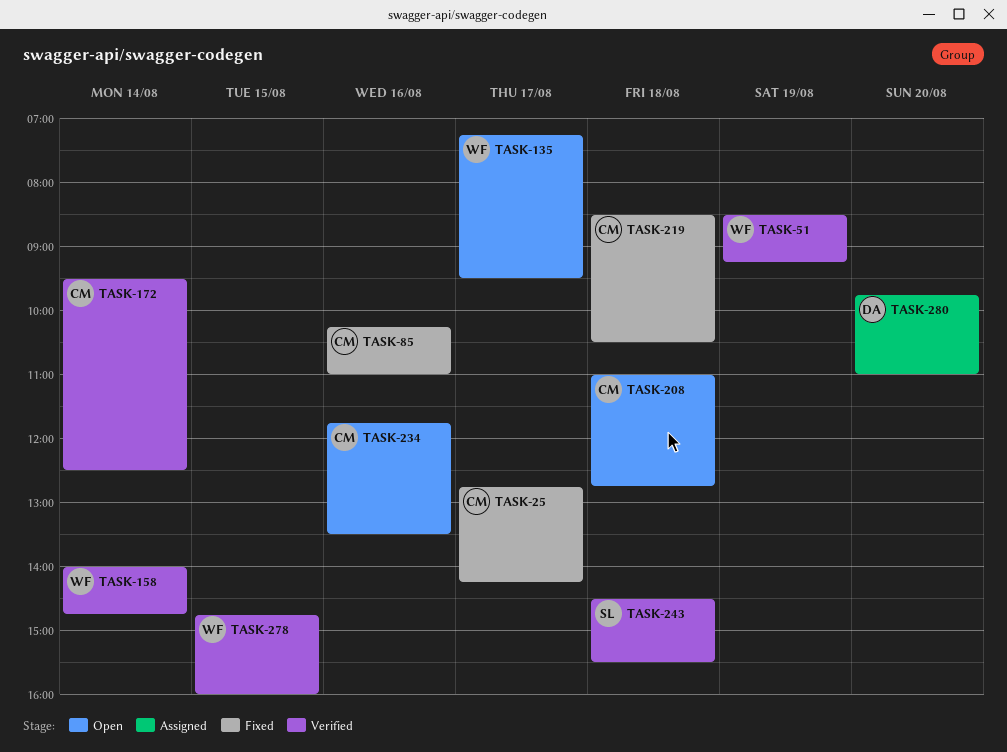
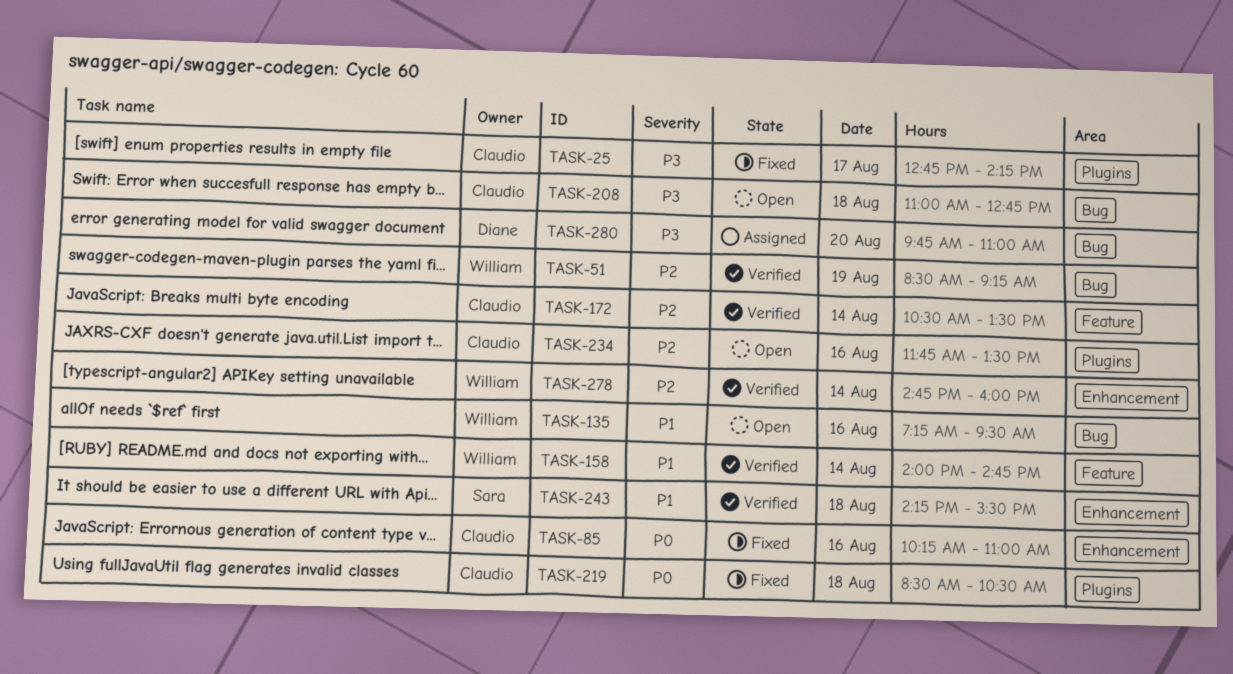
TASK-135, day: Aug 17 -> Aug 16
TASK-172, begins: 09:30 -> 10:30
TASK-172, ends: 12:30 -> 13:30
TASK-243, begins: 14:30 -> 14:15
TASK-278, day: Aug 15 -> Aug 14

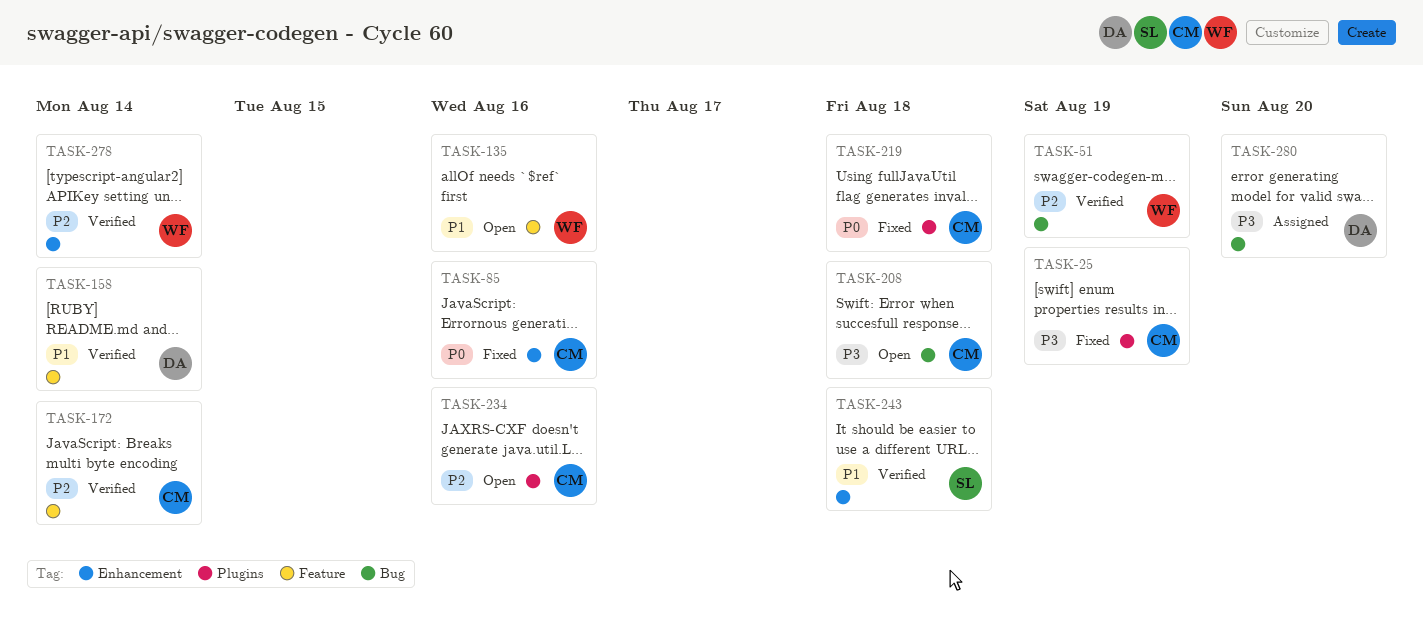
TASK-25, day: Aug 17 -> Aug 19
TASK-135, label: Bug -> Feature
TASK-158, owner: William -> Diane

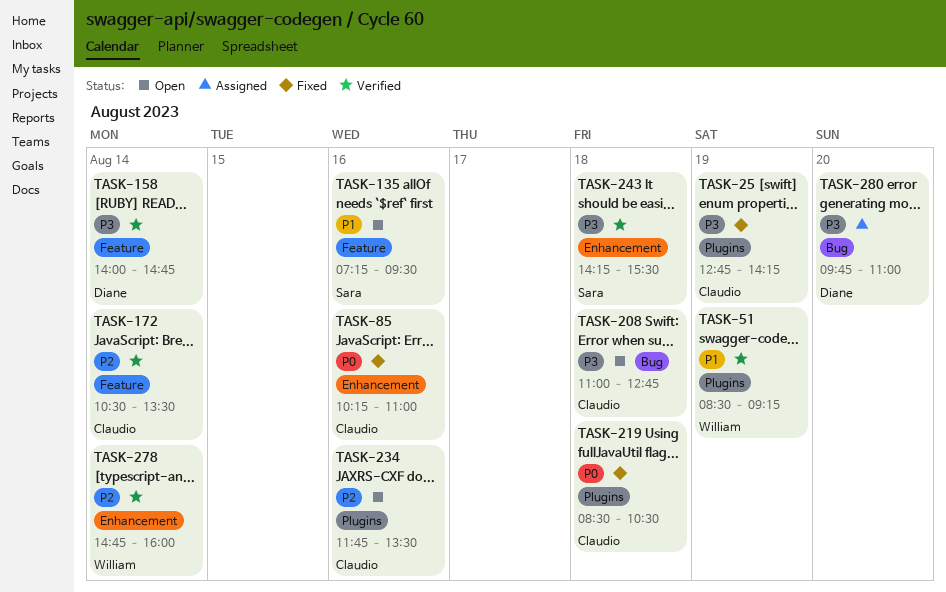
TASK-51, priority: P2 -> P1
TASK-51, label: Bug -> Plugins
TASK-135, owner: William -> Sara
TASK-158, priority: P1 -> P3
TASK-243, priority: P1 -> P3

